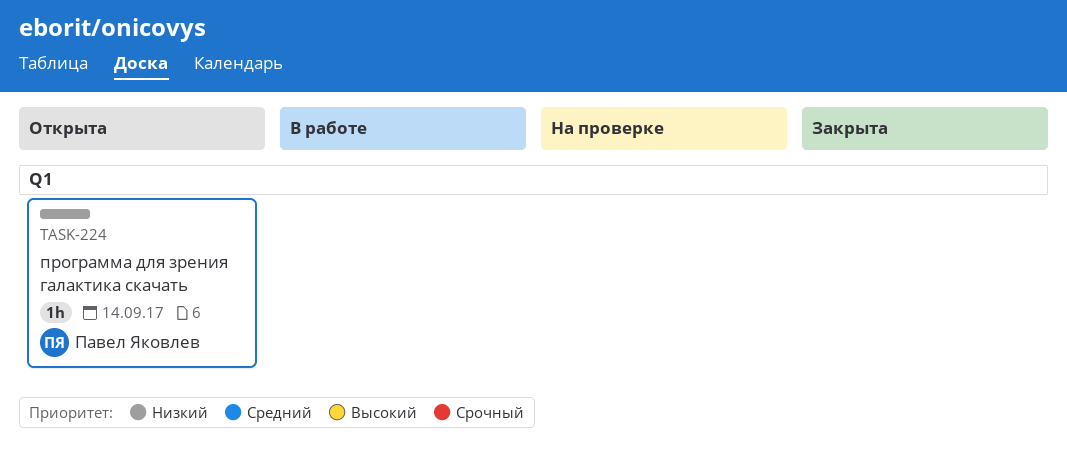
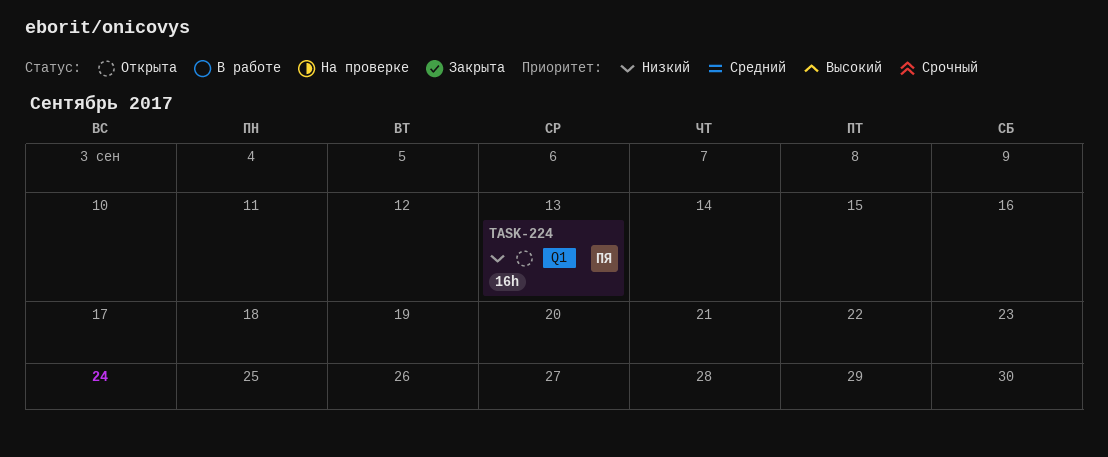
TASK-224, estimate: 1h -> 16h
TASK-224, due: Sep 14 -> Sep 13

